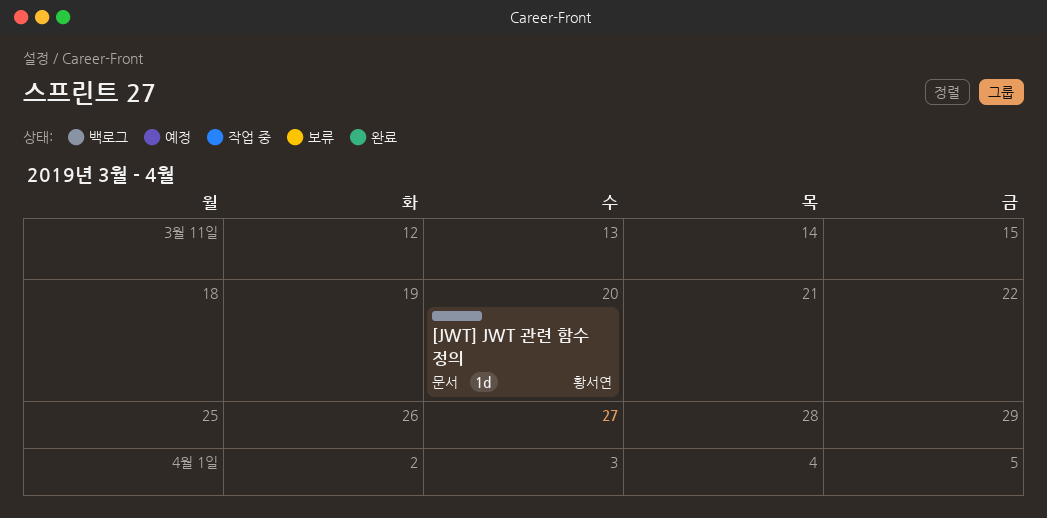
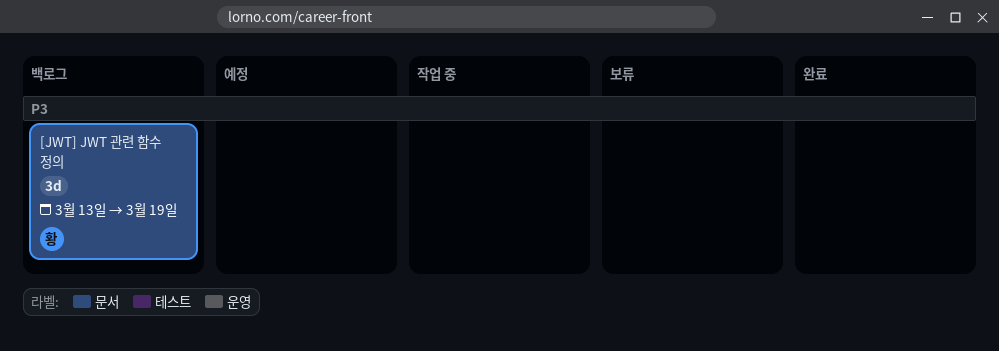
[JWT] JWT 관련 함수 정의, estimate: 1d -> 3d
[JWT] JWT 관련 함수 정의, due: Mar 20 -> Mar 19

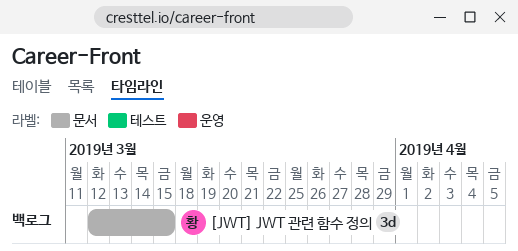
[JWT] JWT 관련 함수 정의, start: Mar 13 -> Mar 12
[JWT] JWT 관련 함수 정의, due: Mar 19 -> Mar 15

